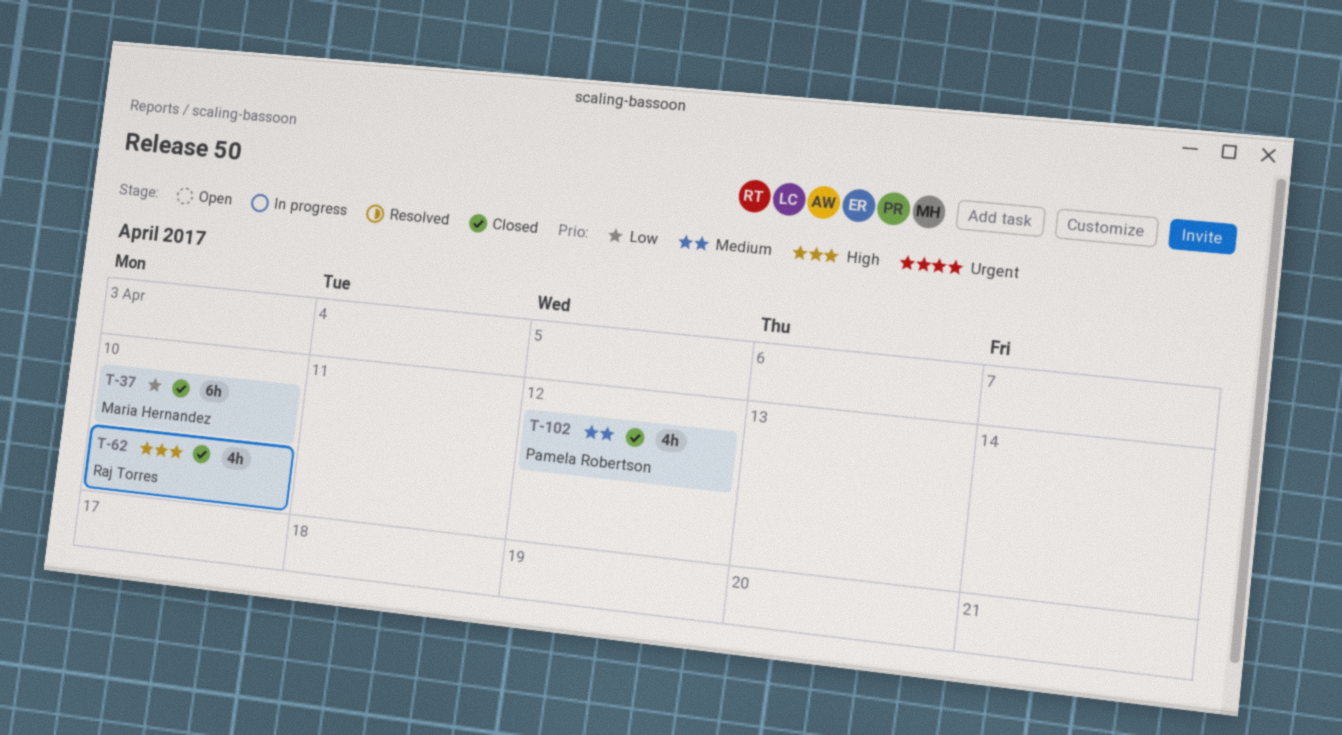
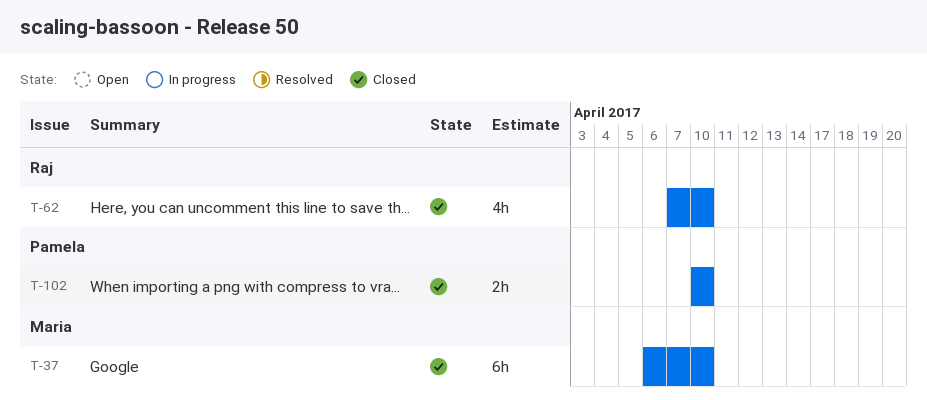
T-102, estimate: 4h -> 2h
T-102, due: Apr 12 -> Apr 10

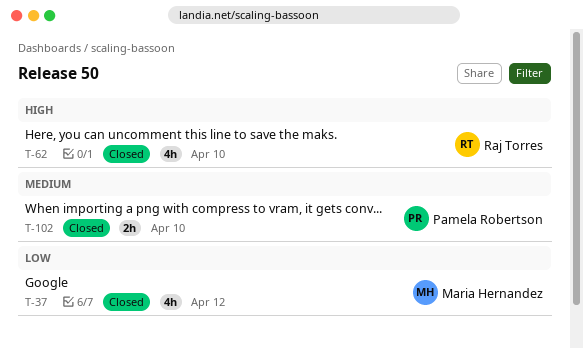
T-37, estimate: 6h -> 4h
T-37, due: Apr 10 -> Apr 12

